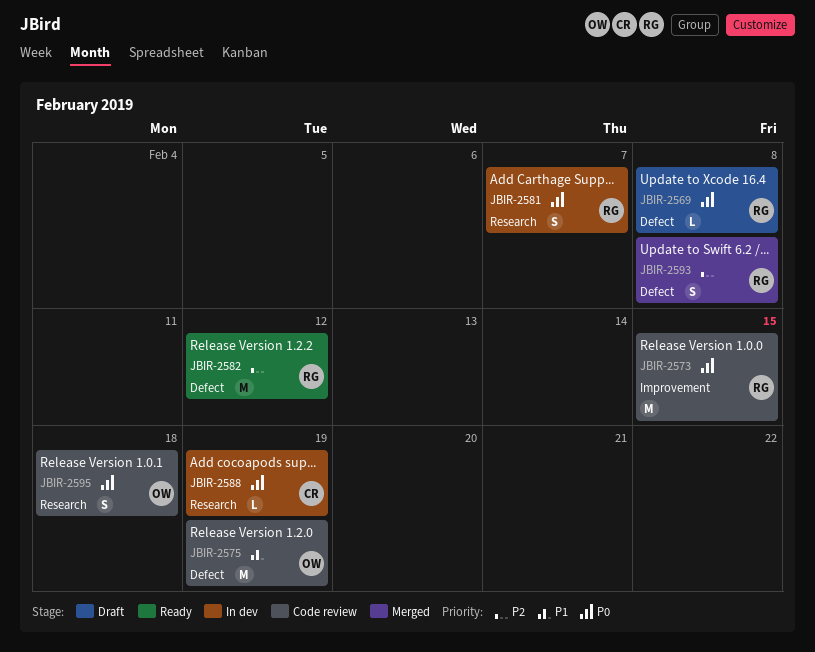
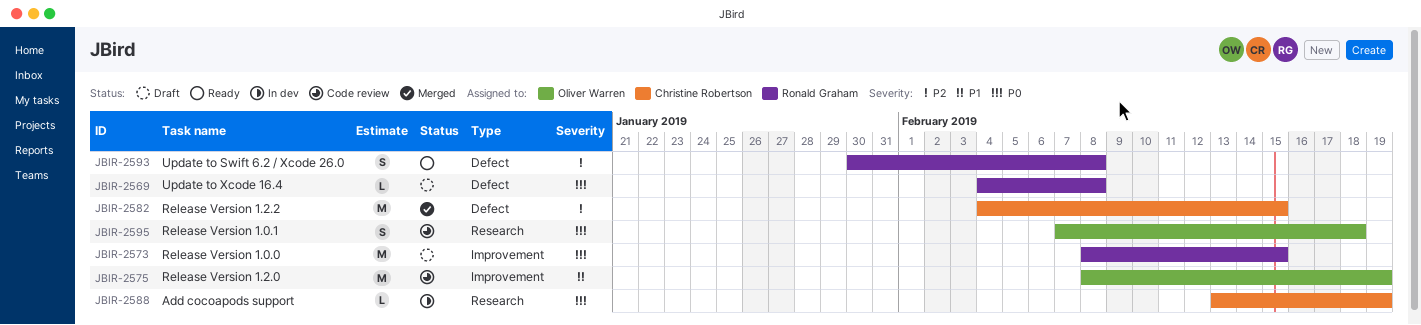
JBIR-2573, status: Code review -> Draft
JBIR-2575, label: Defect -> Improvement
JBIR-2581: present -> none
JBIR-2582, status: Ready -> Merged
JBIR-2582, owner: Ronald Graham -> Christine Robertson
JBIR-2582, due: Feb 12 -> Feb 15
JBIR-2593, status: Merged -> Ready

